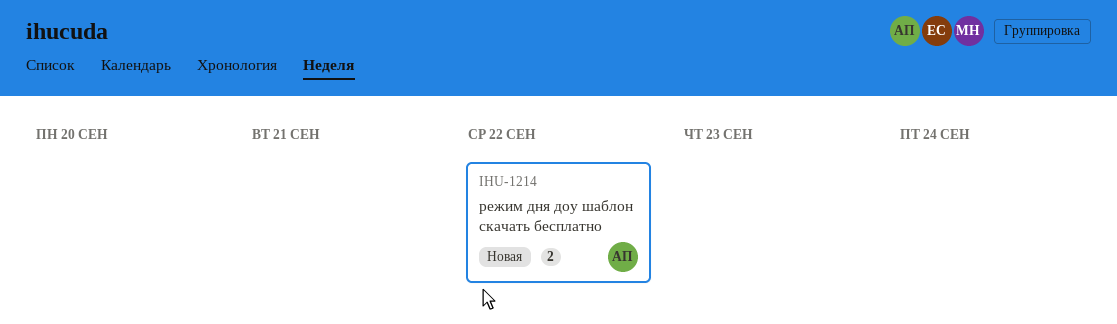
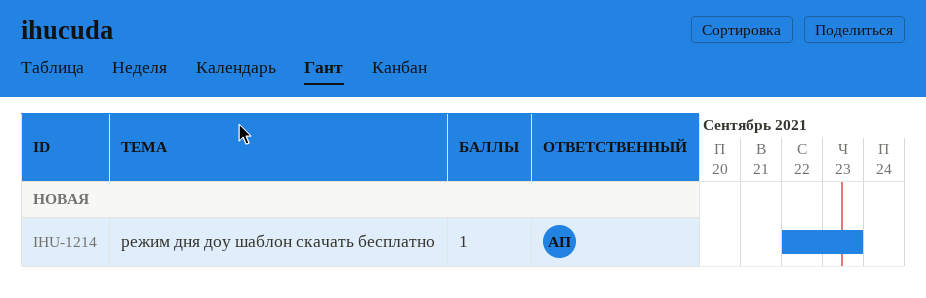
IHU-1214, estimate: 2 -> 1
IHU-1214, due: Sep 22 -> Sep 23

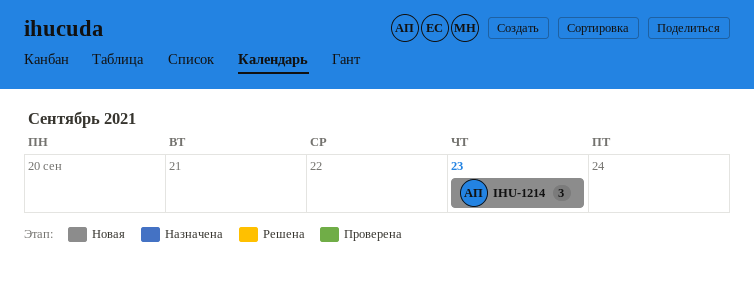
IHU-1214, estimate: 1 -> 3
IHU-1214, start: Sep 22 -> Sep 23

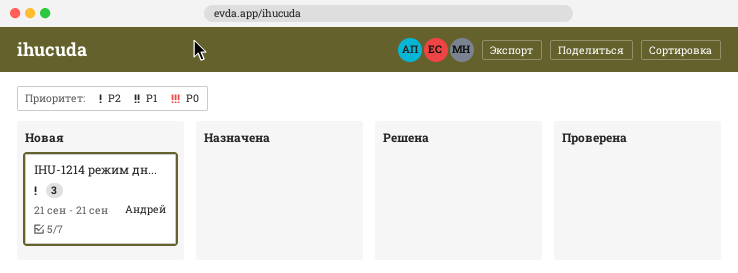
IHU-1214, start: Sep 23 -> Sep 21
IHU-1214, due: Sep 23 -> Sep 21

